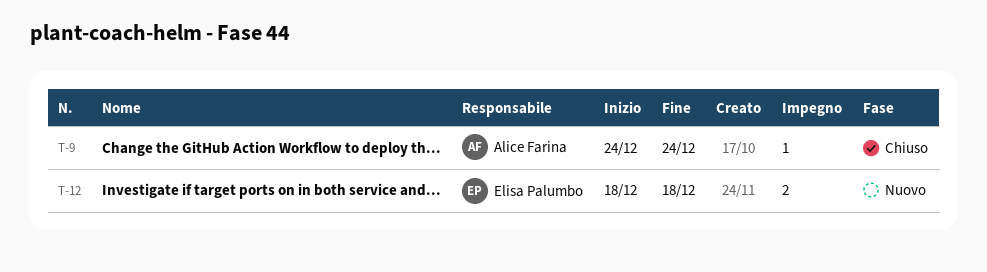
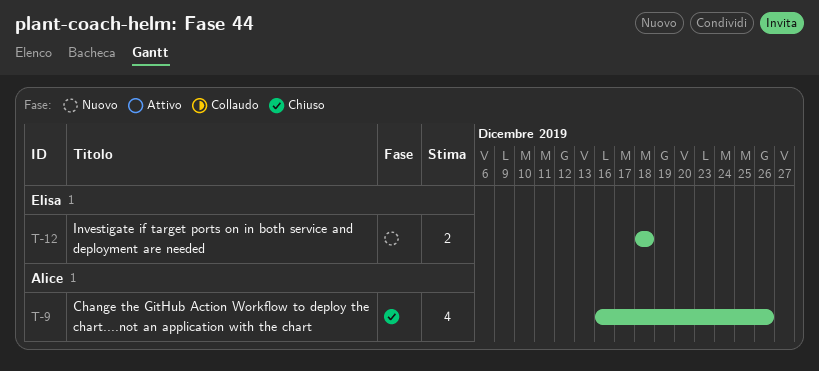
T-9, estimate: 1 -> 4
T-9, start: Dec 24 -> Dec 16
T-9, due: Dec 24 -> Dec 26

